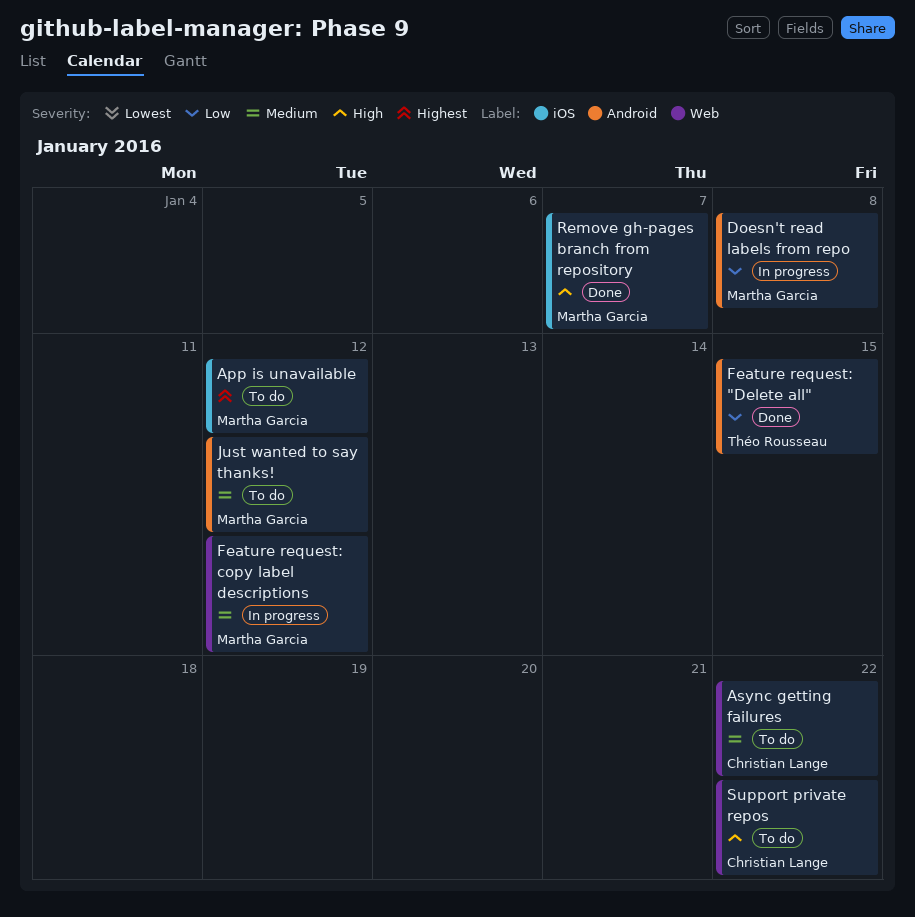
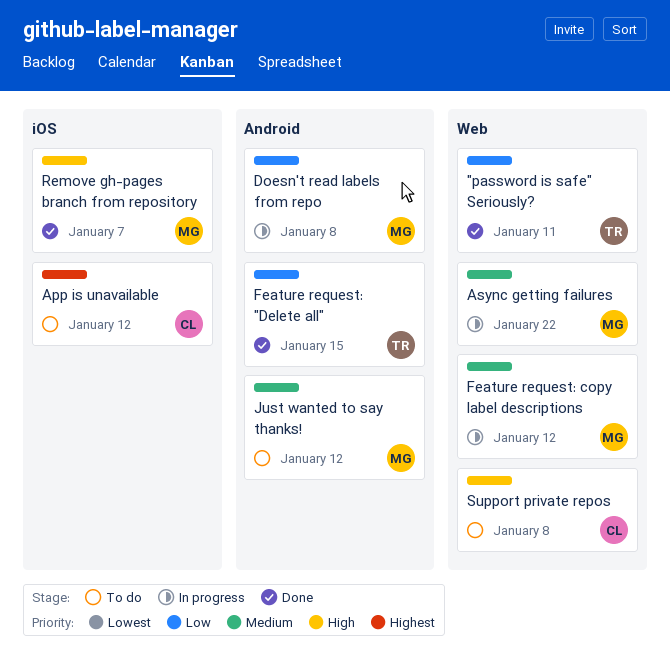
"password is safe" Seriously?: none -> present
App is unavailable, owner: Martha Garcia -> Christian Lange
Async getting failures, status: To do -> In progress
Async getting failures, owner: Christian Lange -> Martha Garcia
Support private repos, due: Jan 22 -> Jan 8

